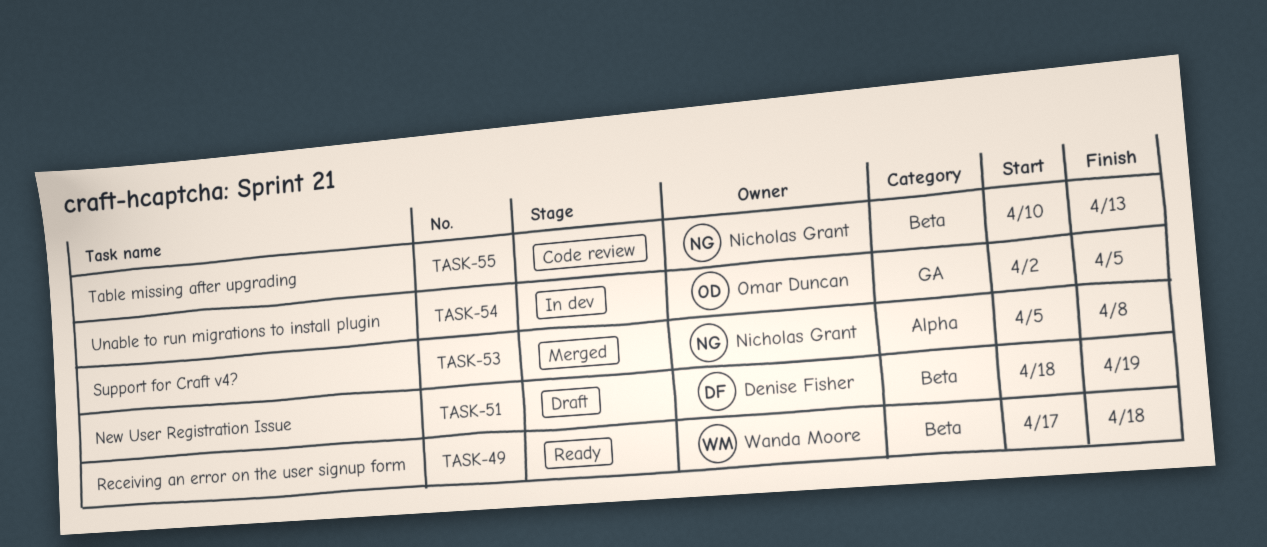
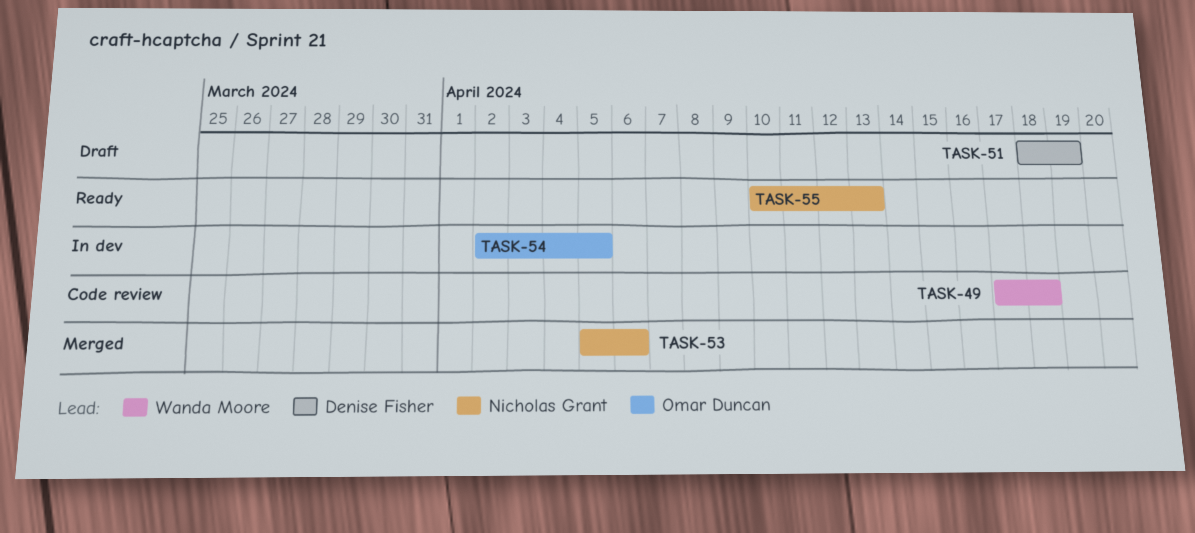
TASK-49, status: Ready -> Code review
TASK-53, due: Apr 8 -> Apr 6
TASK-55, status: Code review -> Ready

